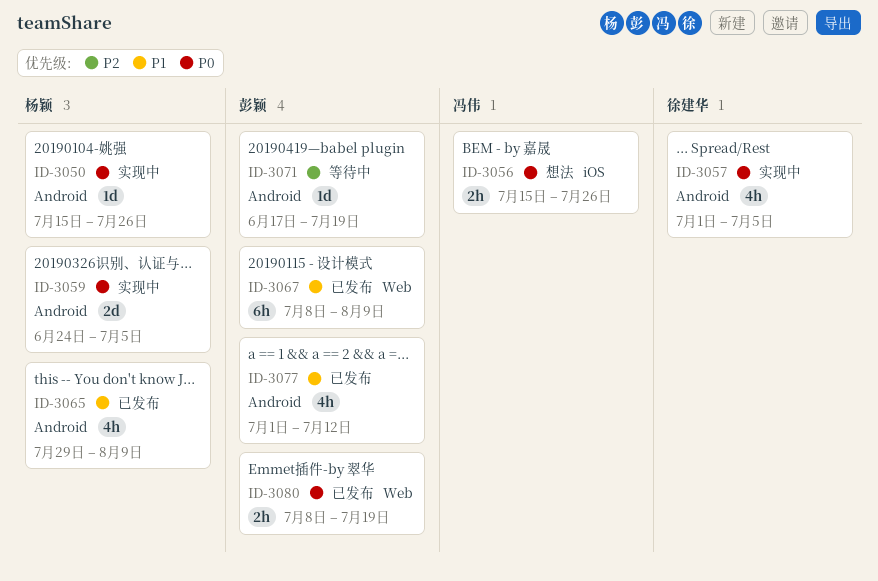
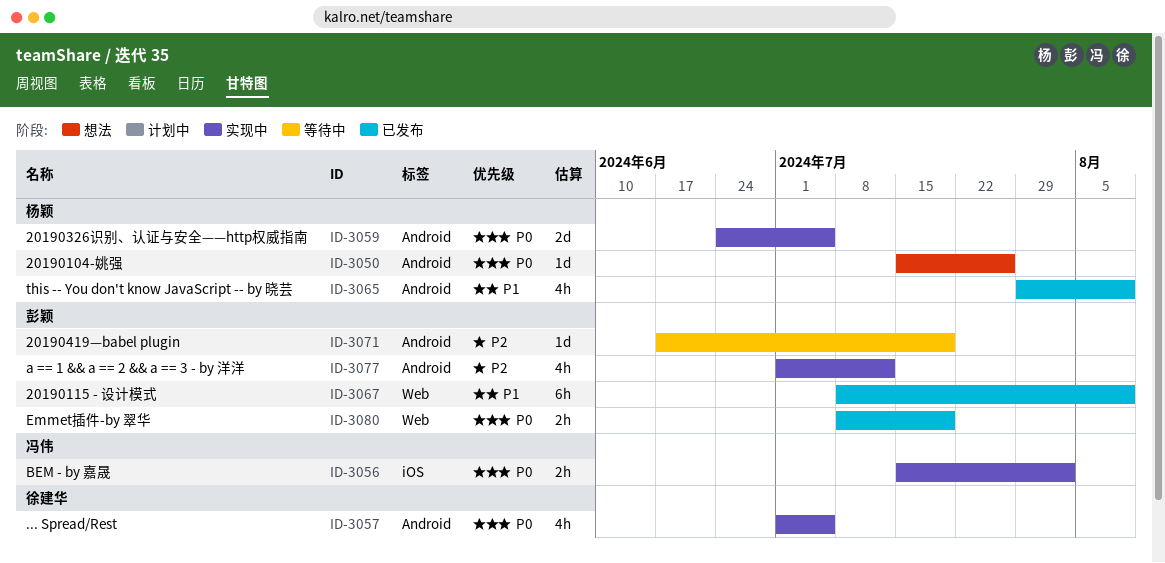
ID-3050, status: 实现中 -> 想法
ID-3056, status: 想法 -> 实现中
ID-3056, due: Jul 26 -> Aug 2
ID-3077, status: 已发布 -> 实现中
ID-3077, priority: P1 -> P2

